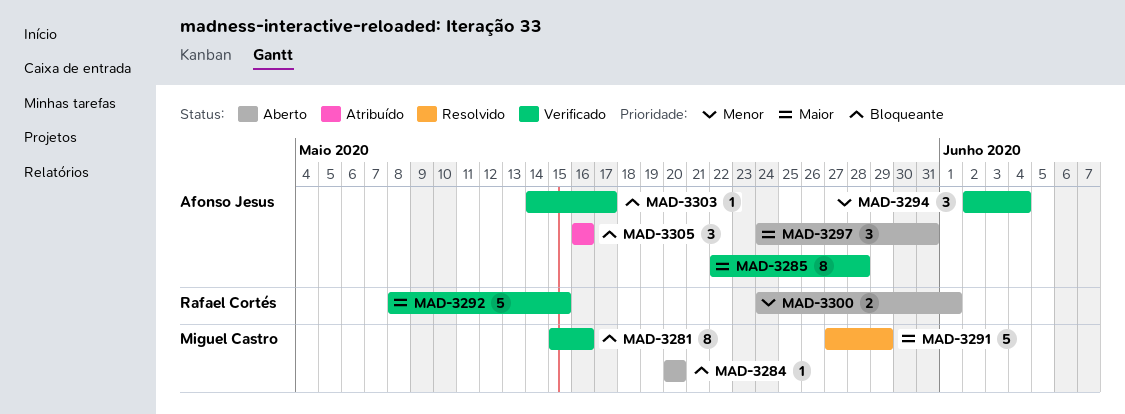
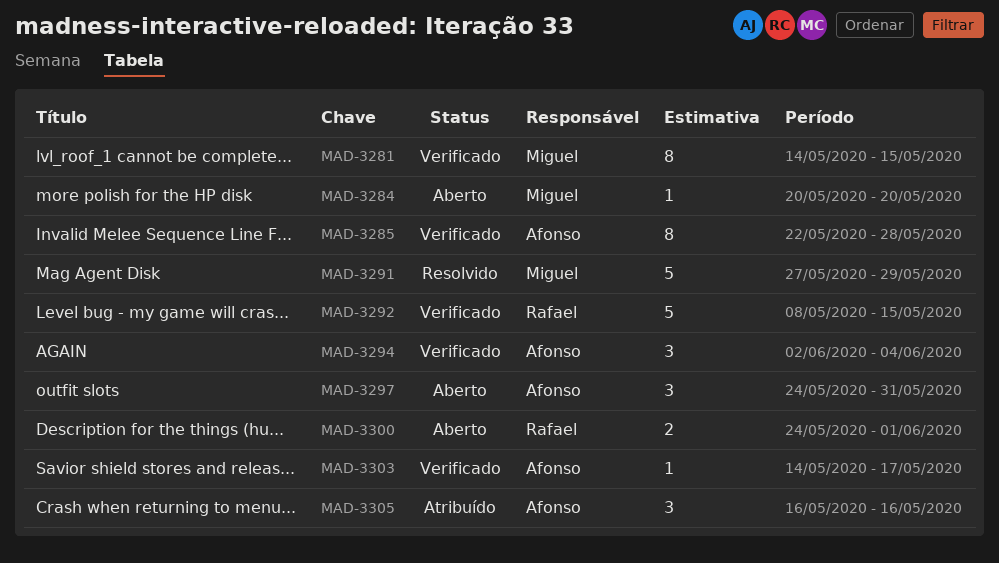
MAD-3281, start: May 15 -> May 14
MAD-3281, due: May 16 -> May 15

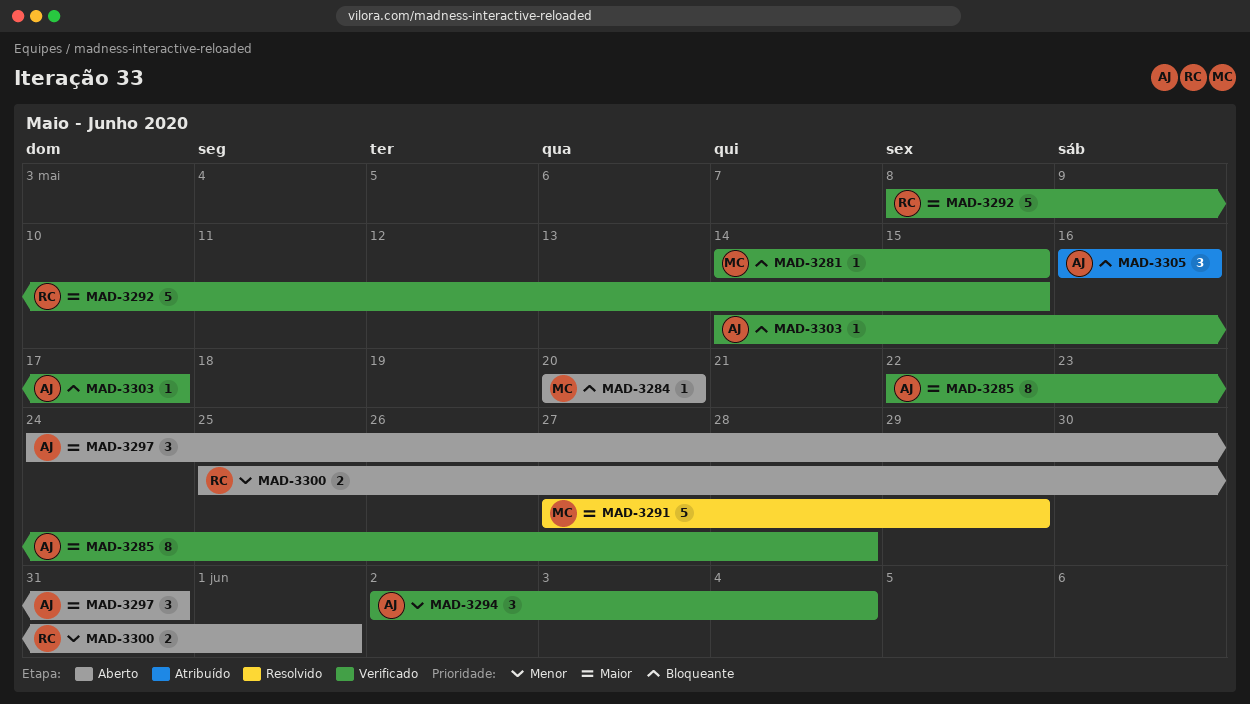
MAD-3281, estimate: 8 -> 1
MAD-3300, start: May 24 -> May 25

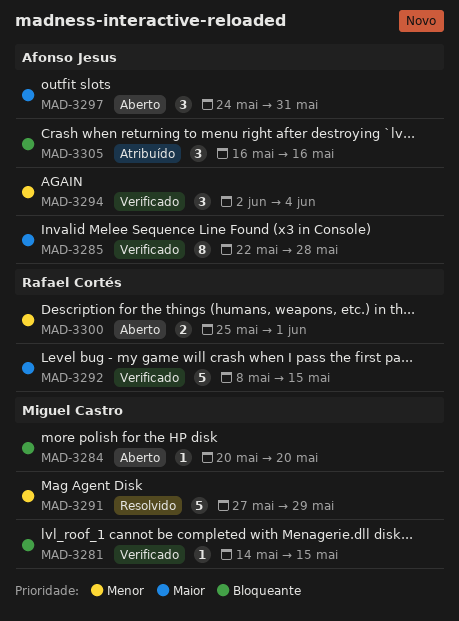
MAD-3291, priority: Maior -> Menor
MAD-3303: present -> none

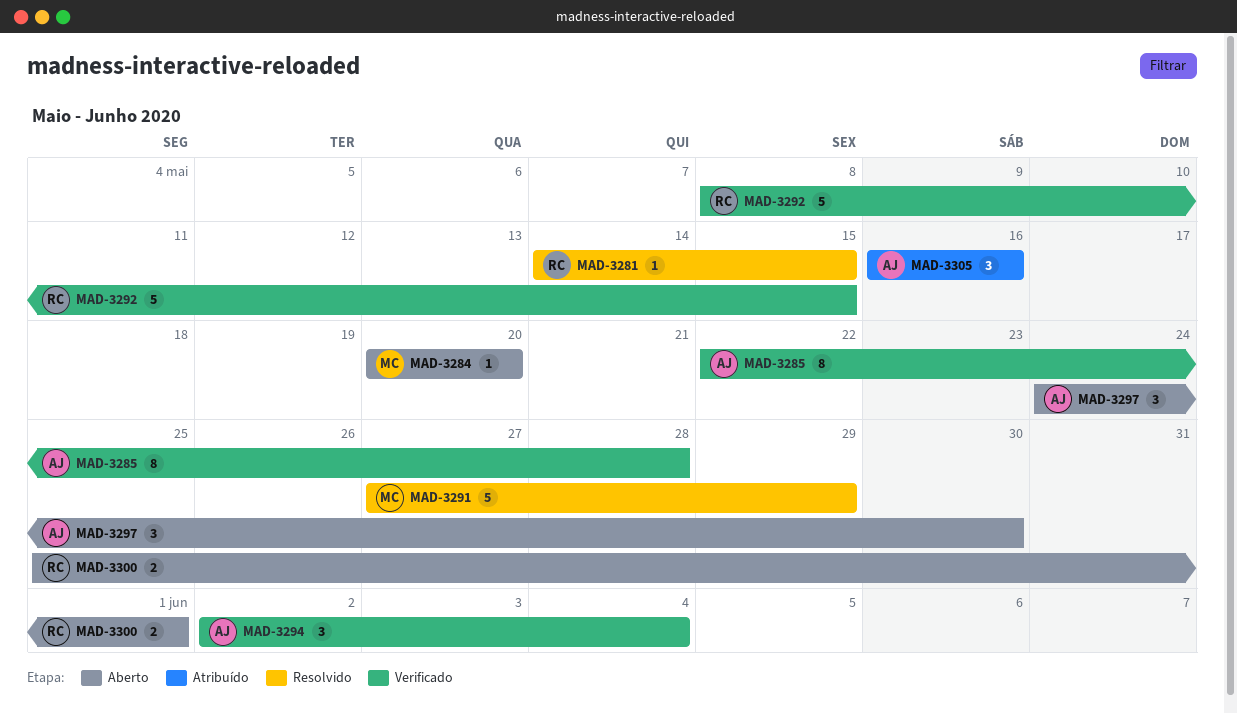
MAD-3281, status: Verificado -> Resolvido
MAD-3281, owner: Miguel Castro -> Rafael Cortés
MAD-3297, due: May 31 -> May 30

